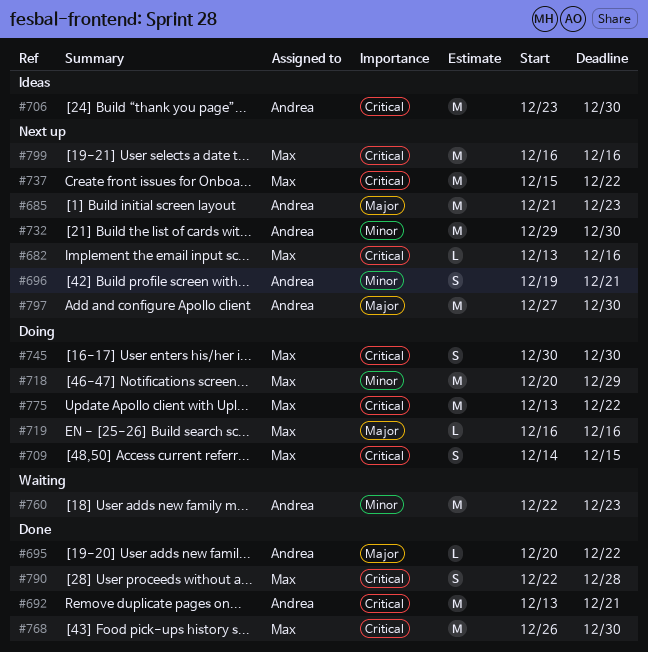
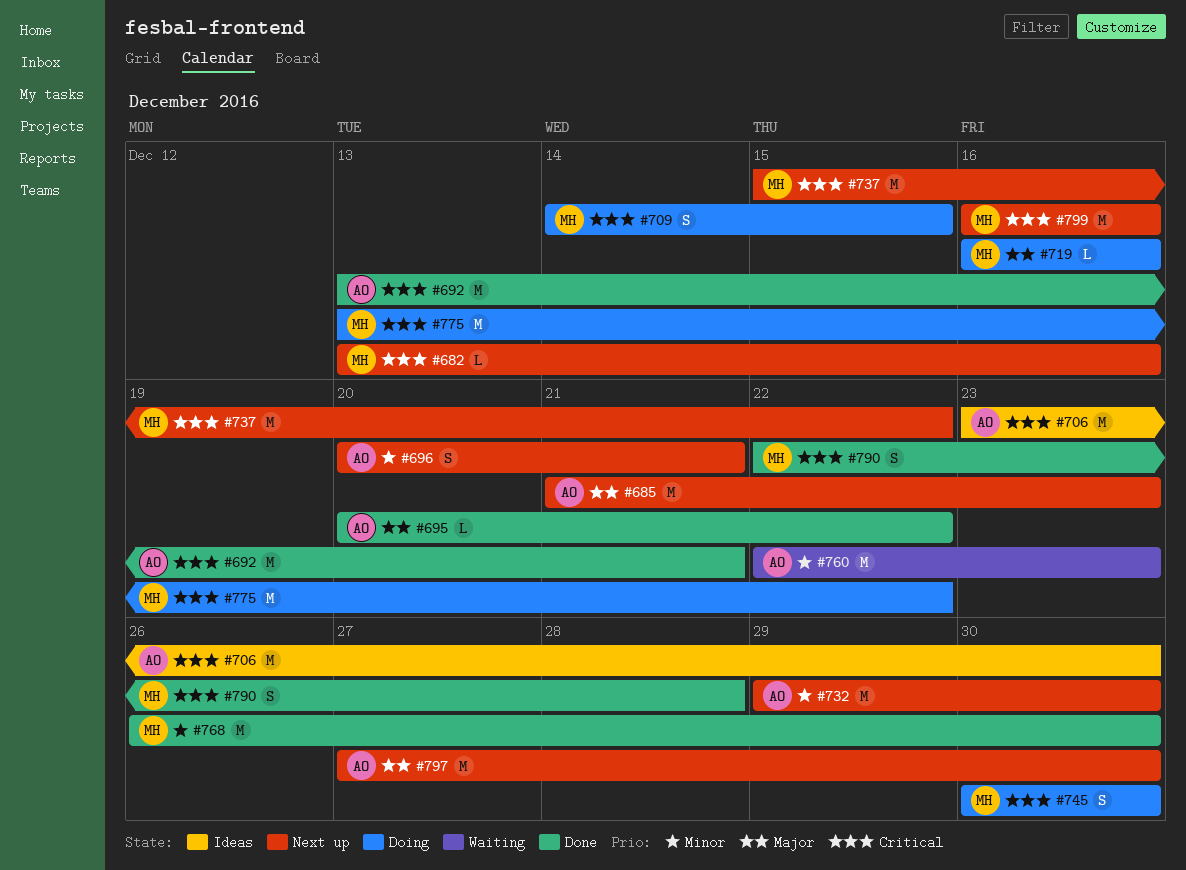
#696, start: Dec 19 -> Dec 20
#718: present -> none
#768, priority: Critical -> Minor

